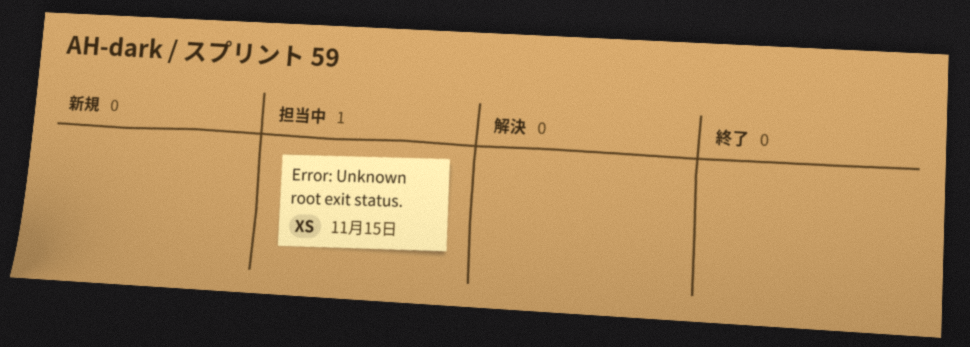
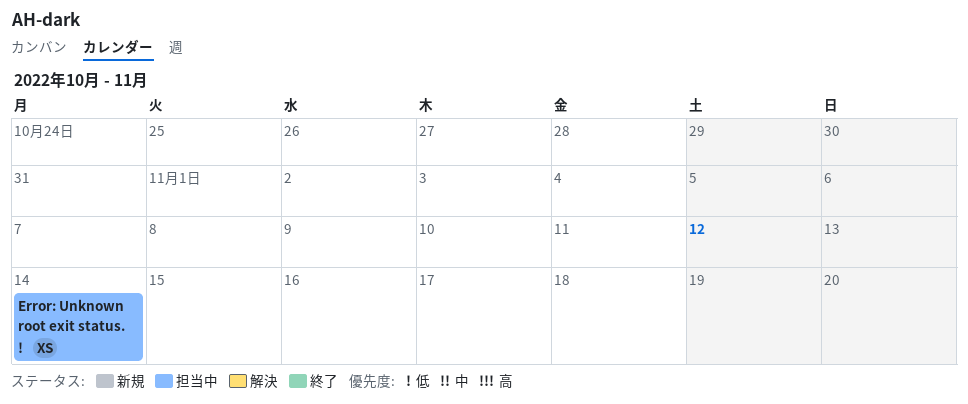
Error: Unknown root exit status., due: Nov 15 -> Nov 14

